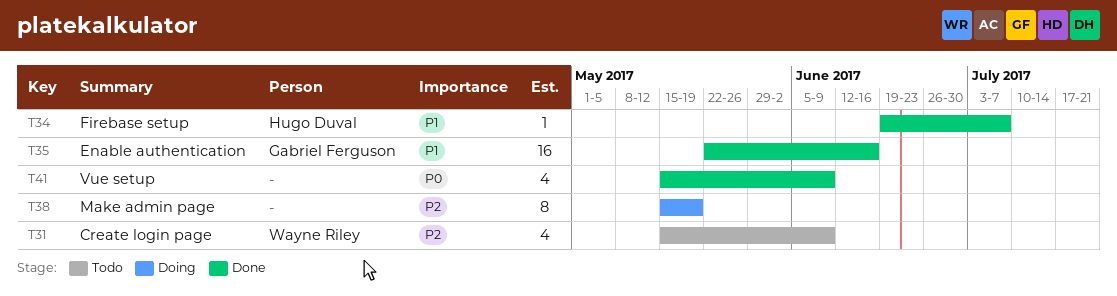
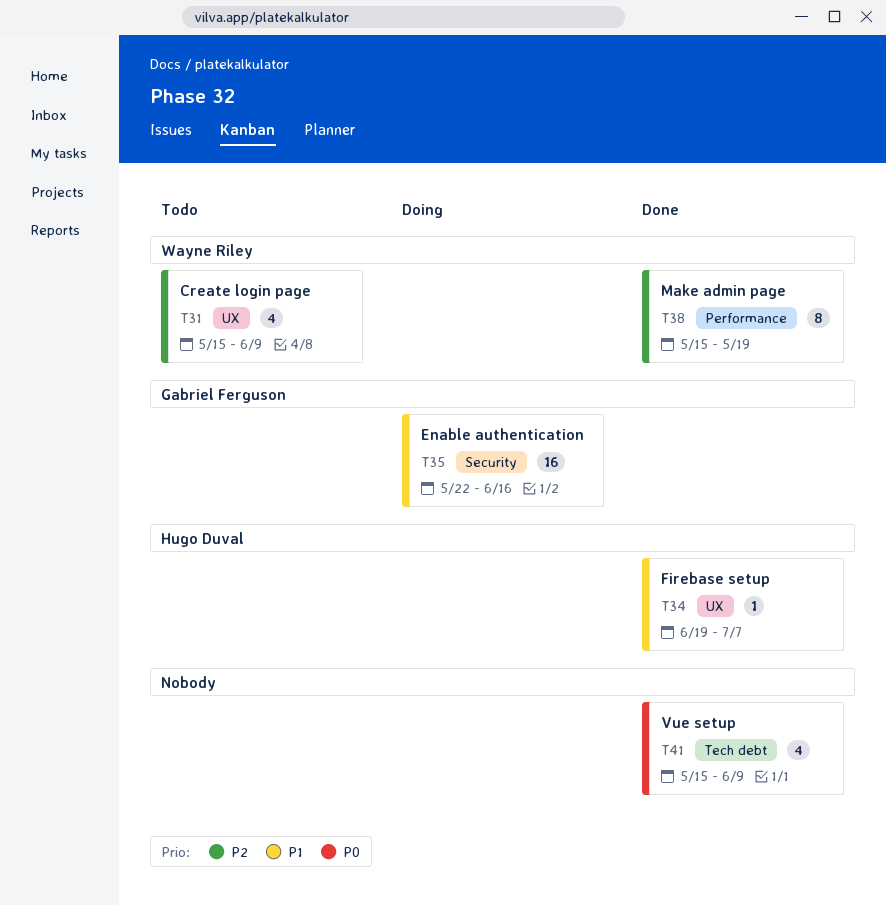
T35, status: Done -> Doing
T38, status: Doing -> Done
T38, owner: none -> Wayne Riley

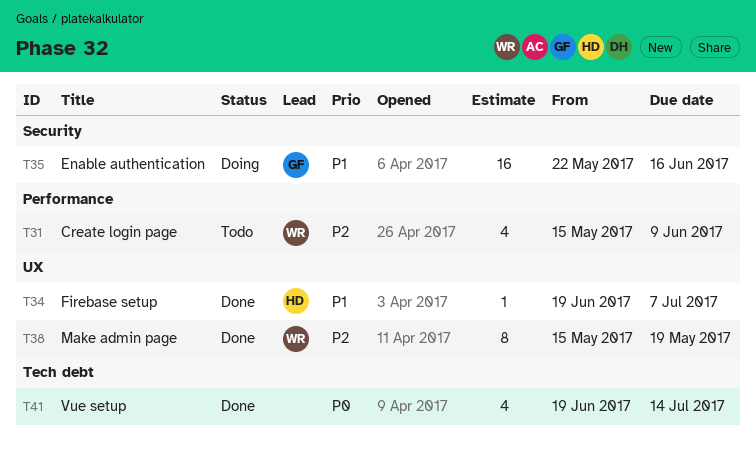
T31, label: UX -> Performance
T38, label: Performance -> UX
T41, start: May 15 -> Jun 19
T41, due: Jun 9 -> Jul 14

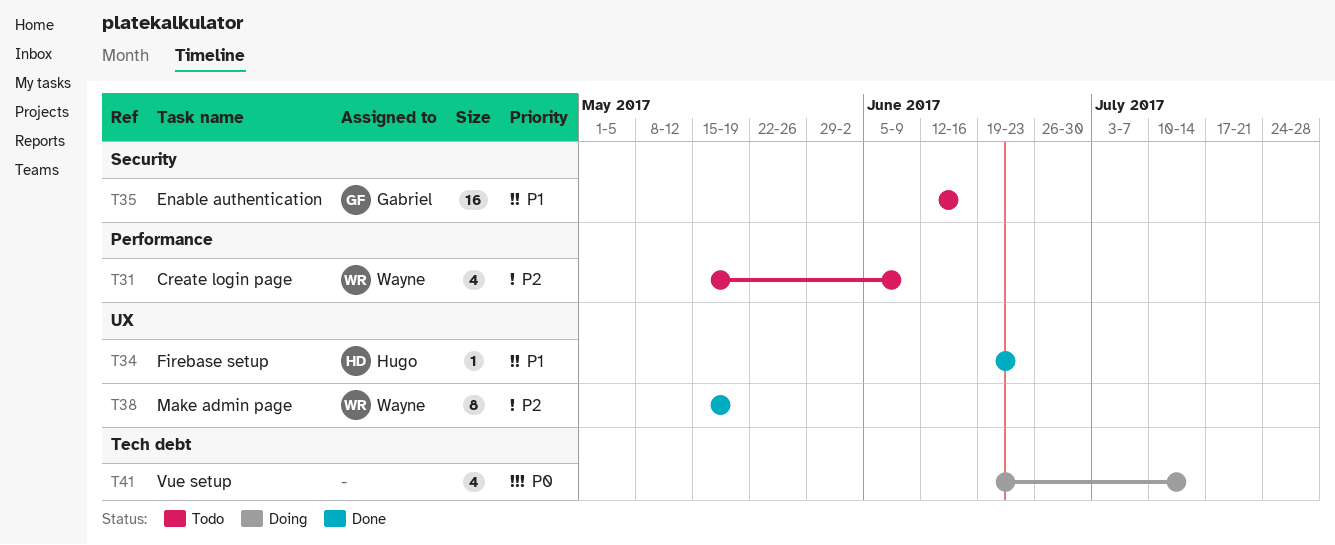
T34, due: Jul 7 -> Jun 23
T35, status: Doing -> Todo
T35, start: May 22 -> Jun 12
T41, status: Done -> Doing

